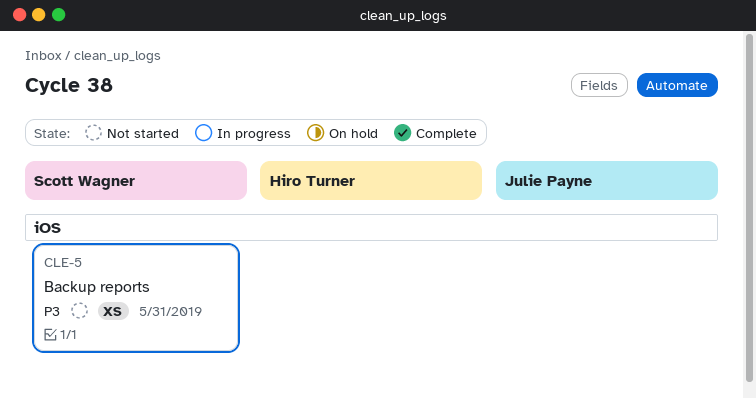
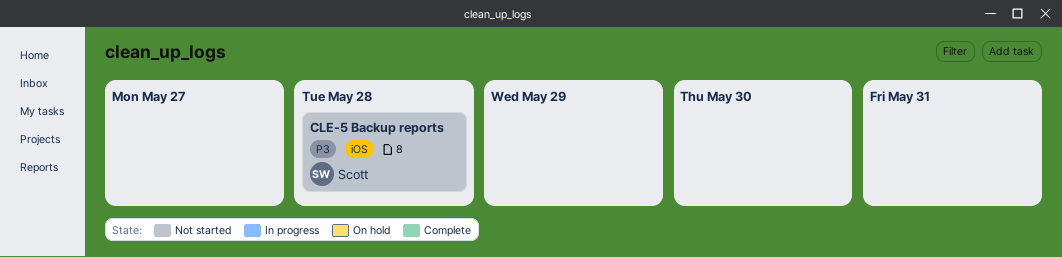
CLE-5, due: May 31 -> May 28

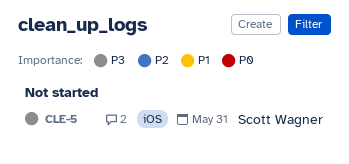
CLE-5, due: May 28 -> May 31

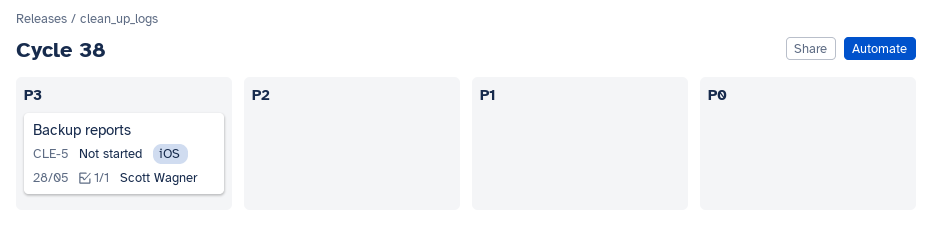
CLE-5, due: May 31 -> May 28

